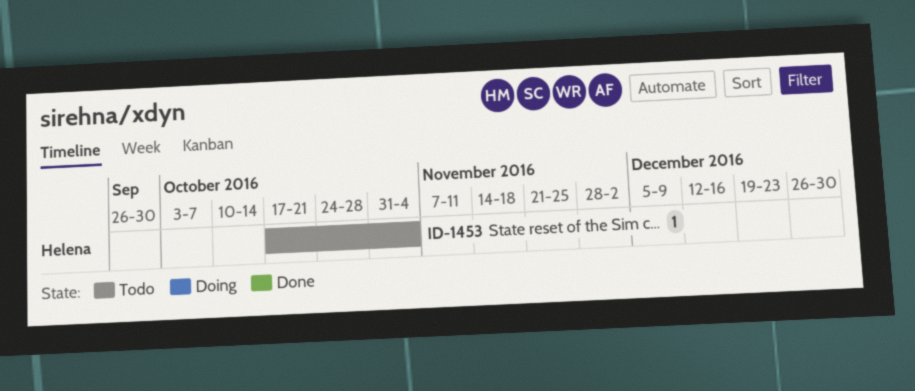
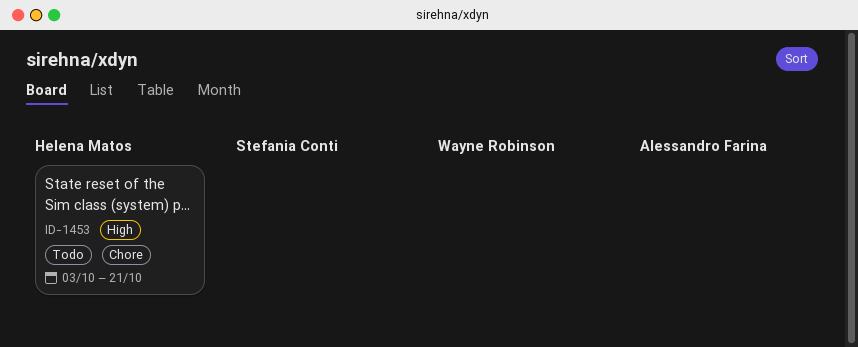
ID-1453, start: Oct 17 -> Oct 3
ID-1453, due: Nov 4 -> Oct 21

